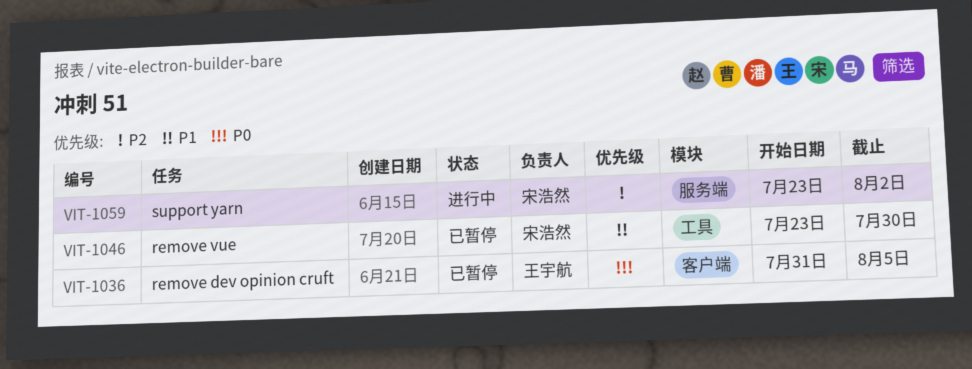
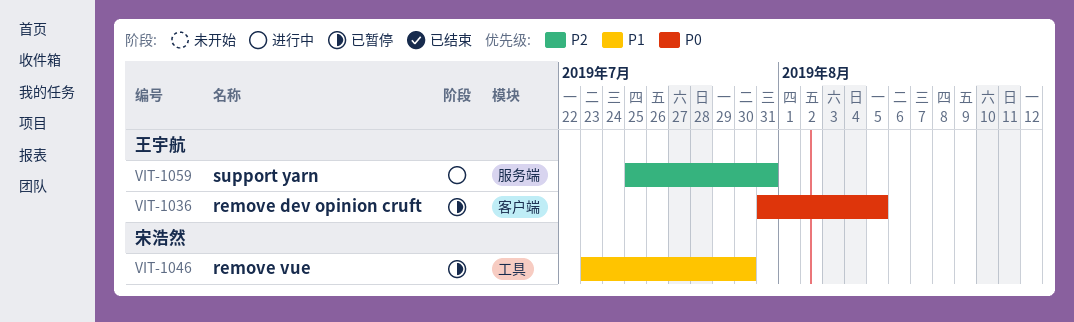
VIT-1059, owner: 宋浩然 -> 王宇航
VIT-1059, start: Jul 23 -> Jul 25
VIT-1059, due: Aug 2 -> Jul 31

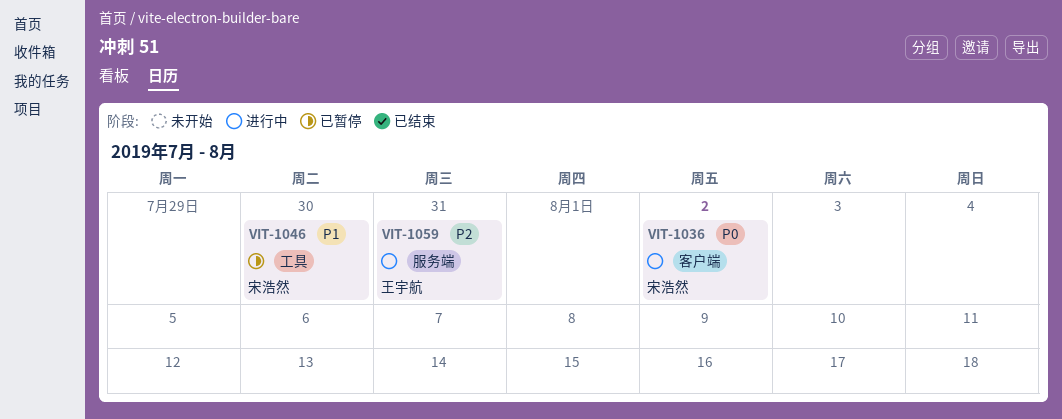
VIT-1036, status: 已暂停 -> 进行中
VIT-1036, owner: 王宇航 -> 宋浩然
VIT-1036, due: Aug 5 -> Aug 2

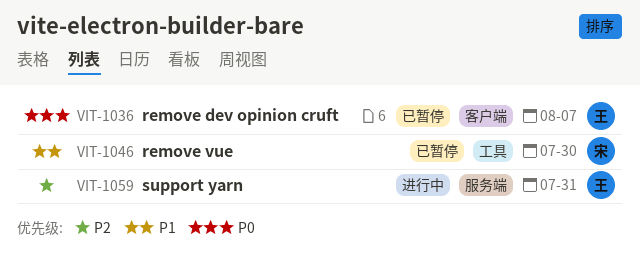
VIT-1036, status: 进行中 -> 已暂停
VIT-1036, owner: 宋浩然 -> 王宇航
VIT-1036, due: Aug 2 -> Aug 7

